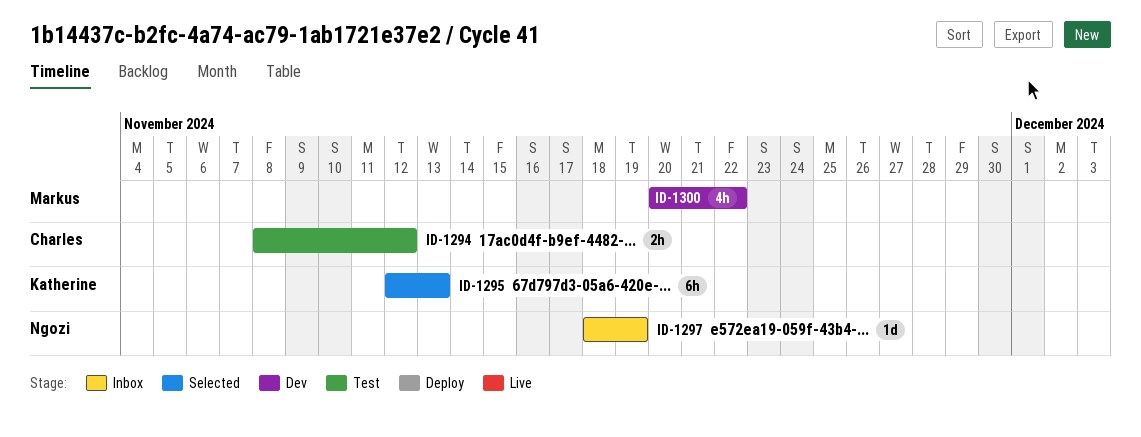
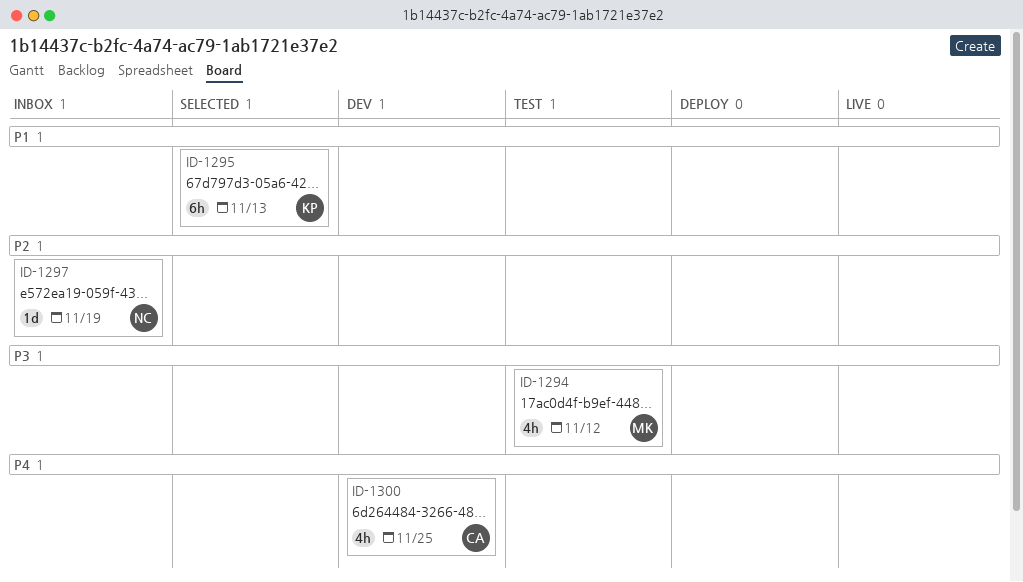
ID-1294, owner: Charles -> Markus
ID-1294, estimate: 2h -> 4h
ID-1300, owner: Markus -> Charles
ID-1300, due: Nov 22 -> Nov 25

